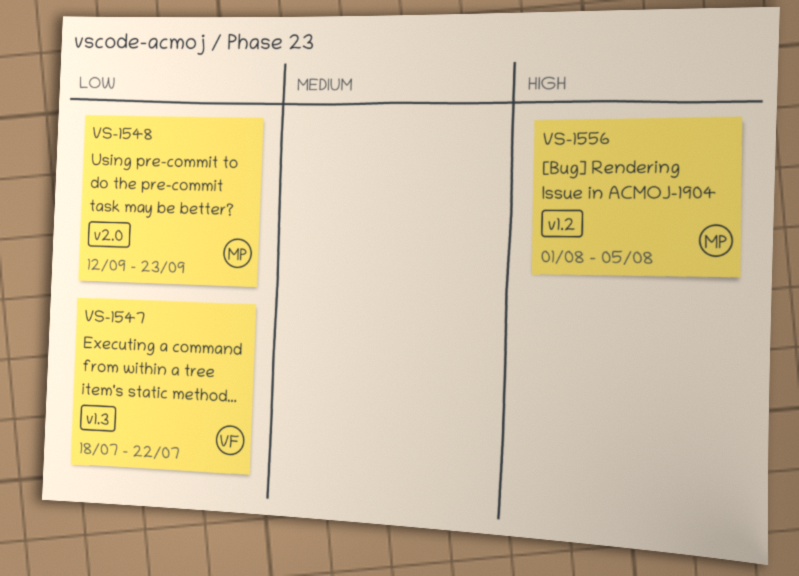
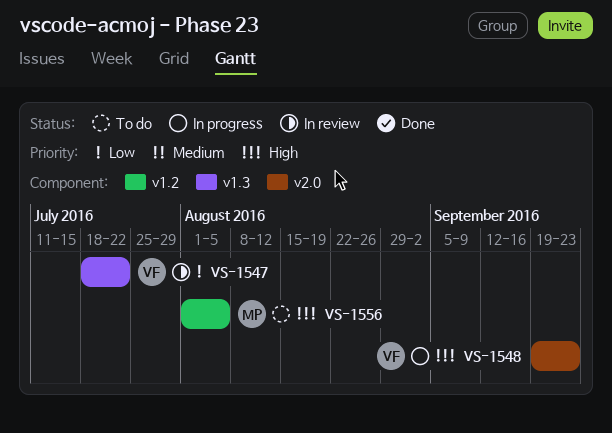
VS-1548, owner: MP -> VF
VS-1548, priority: Low -> High
VS-1548, start: Sep 12 -> Sep 19

